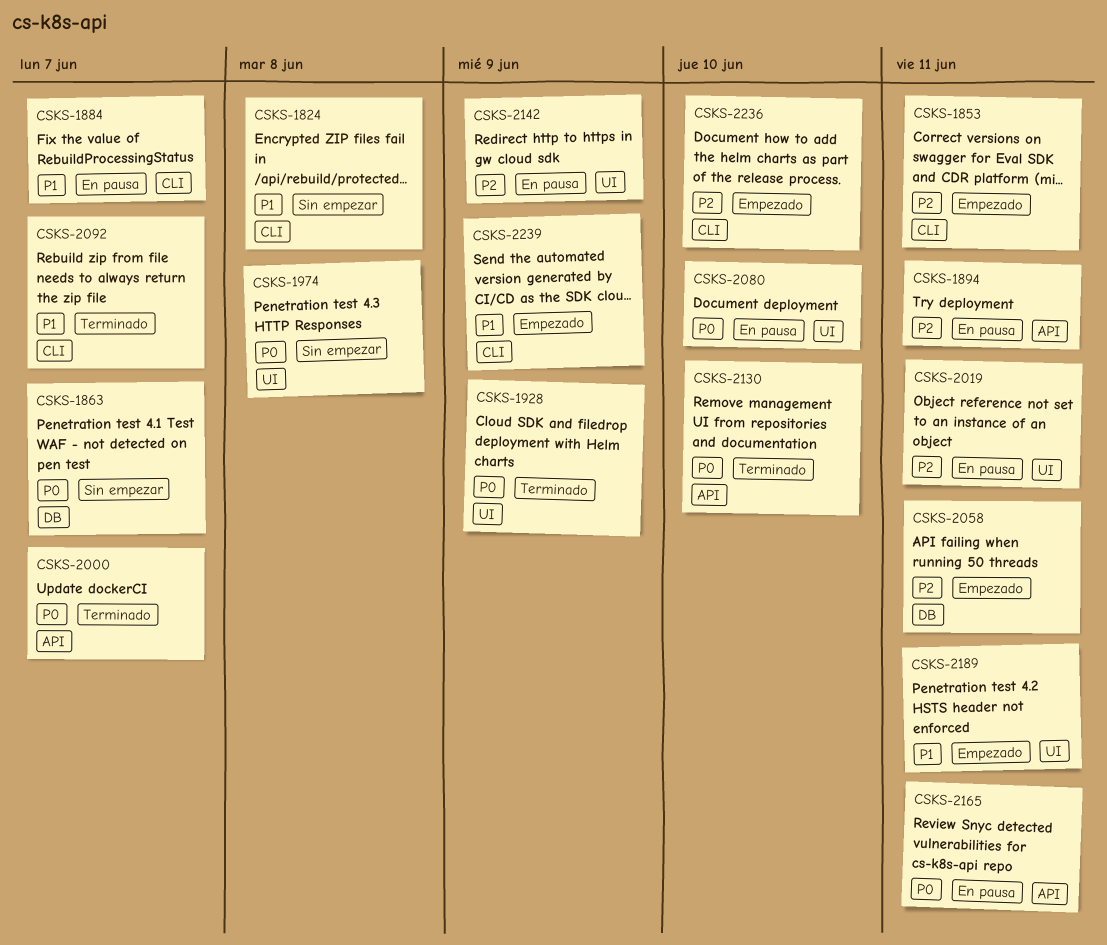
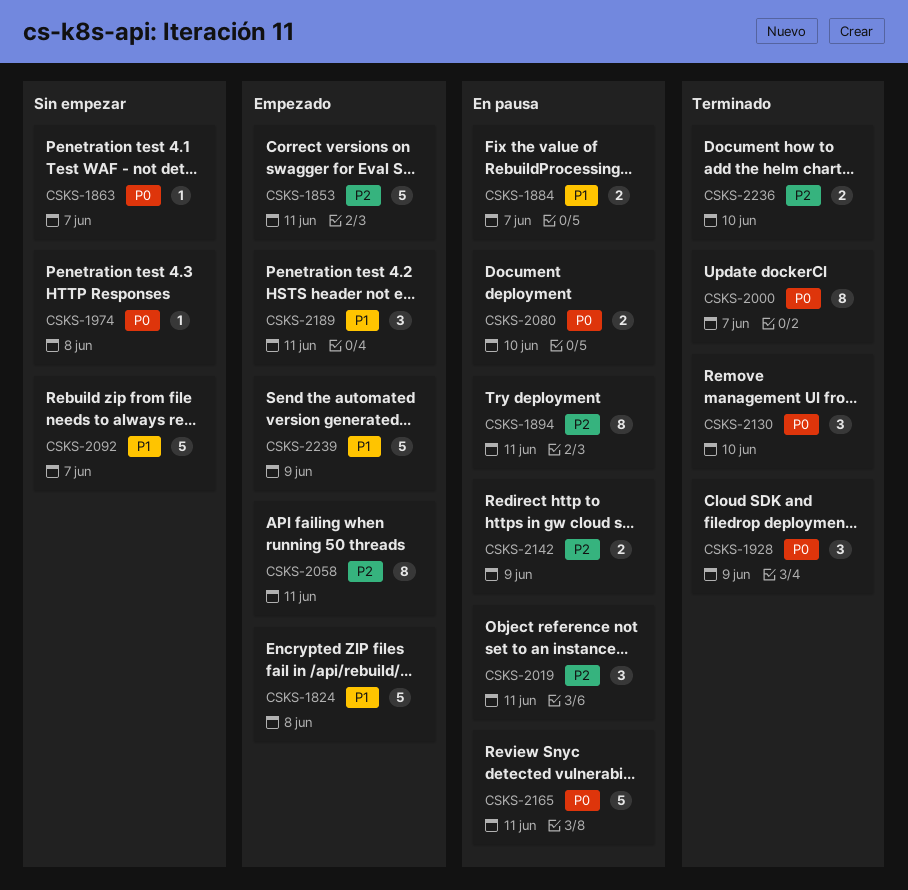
CSKS-1824, status: Sin empezar -> Empezado
CSKS-2092, status: Terminado -> Sin empezar
CSKS-2236, status: Empezado -> Terminado

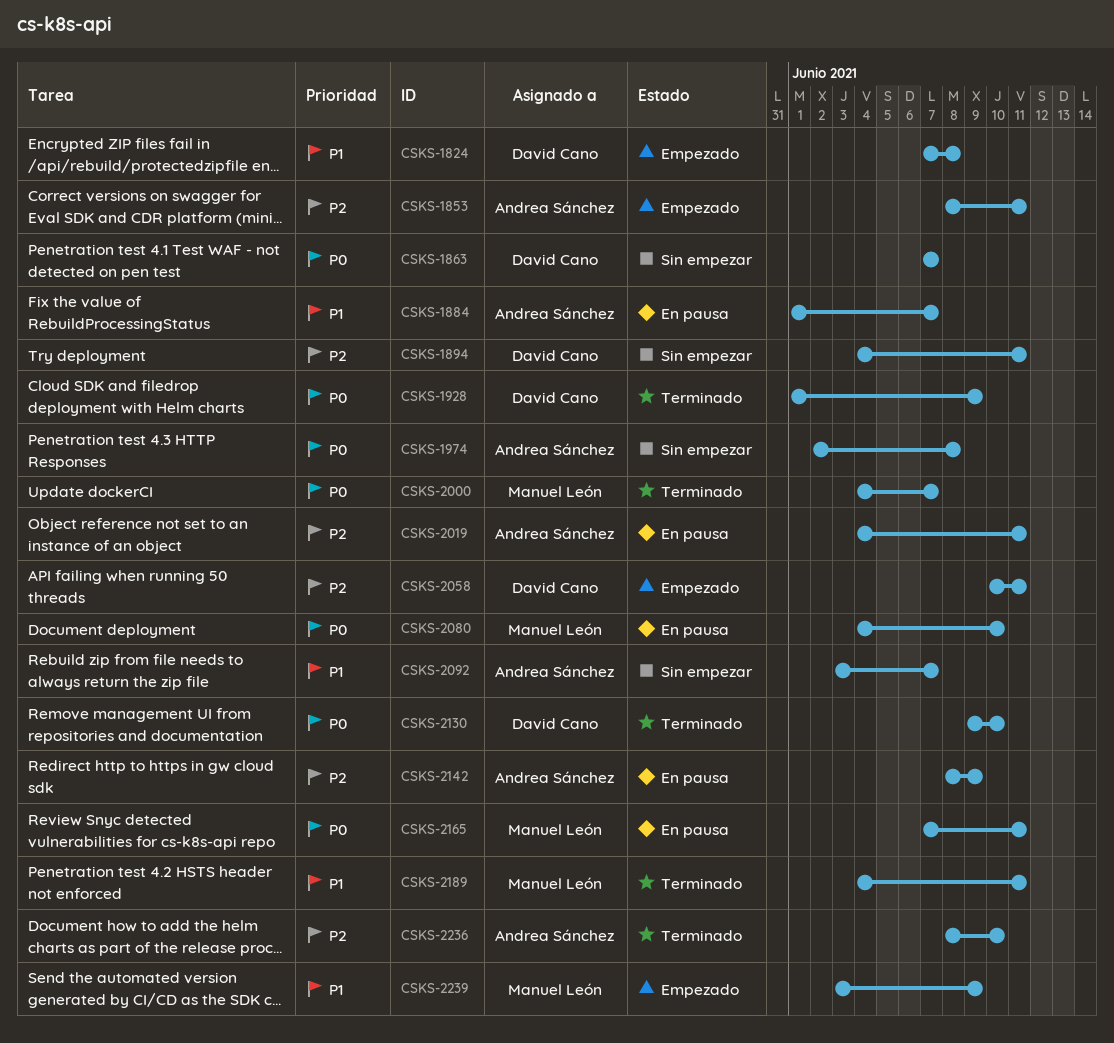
CSKS-1894, status: En pausa -> Sin empezar
CSKS-2189, status: Empezado -> Terminado

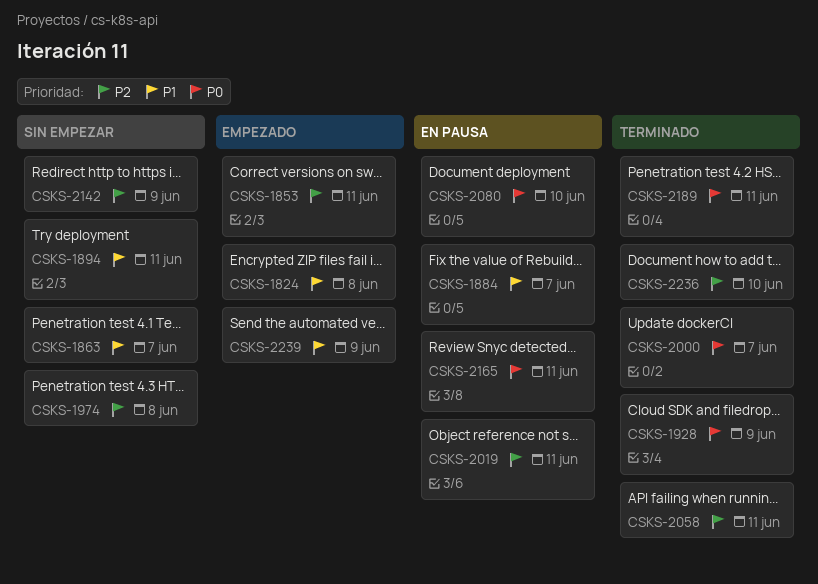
CSKS-1863, priority: P0 -> P1
CSKS-1894, priority: P2 -> P1
CSKS-1974, priority: P0 -> P2
CSKS-2058, status: Empezado -> Terminado
CSKS-2092: present -> none
CSKS-2130: present -> none
CSKS-2142, status: En pausa -> Sin empezar
CSKS-2189, priority: P1 -> P0

